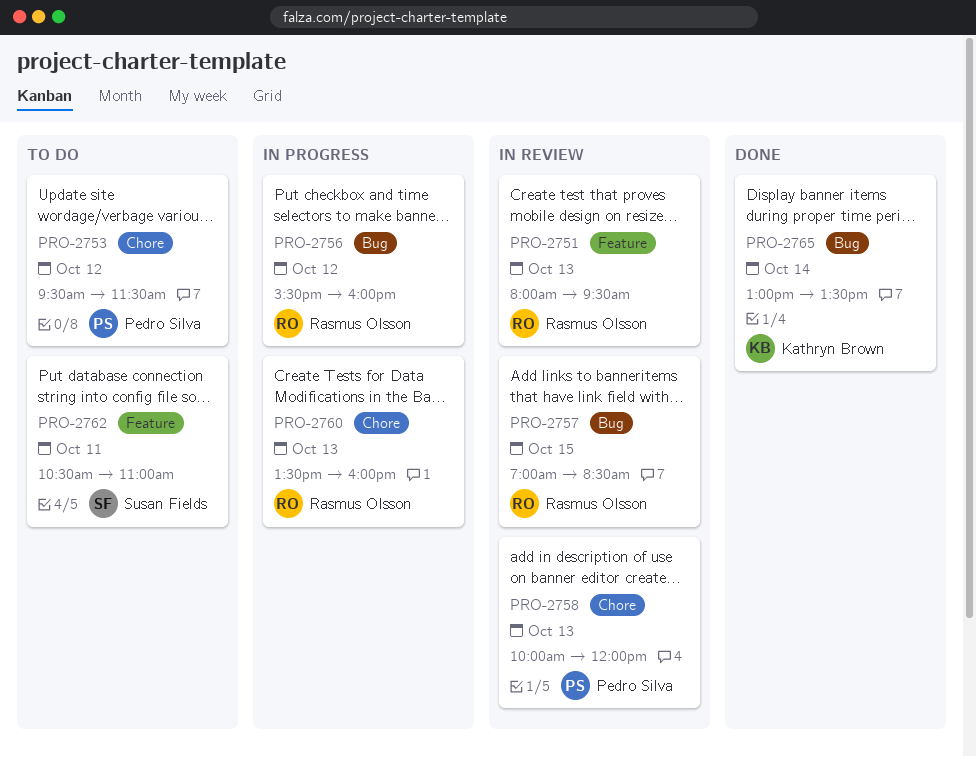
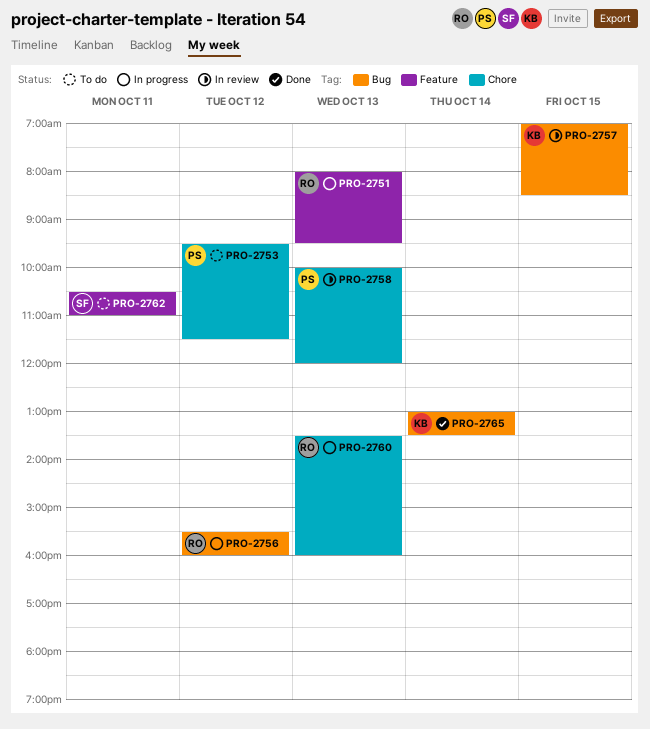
PRO-2751, status: In review -> In progress
PRO-2757, owner: Rasmus Olsson -> Kathryn Brown

